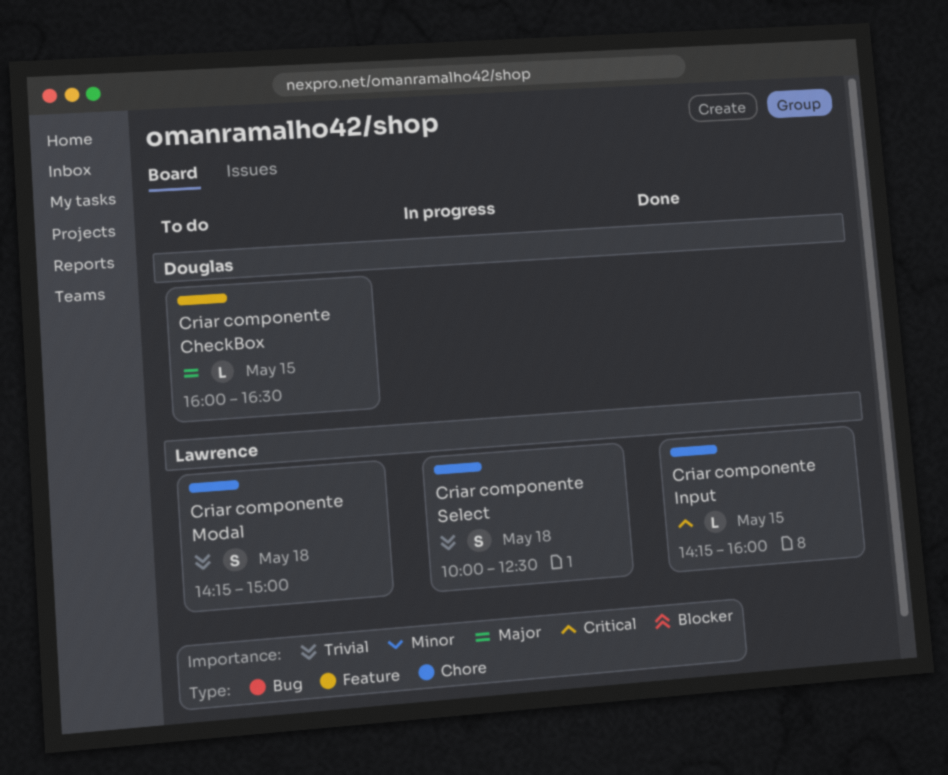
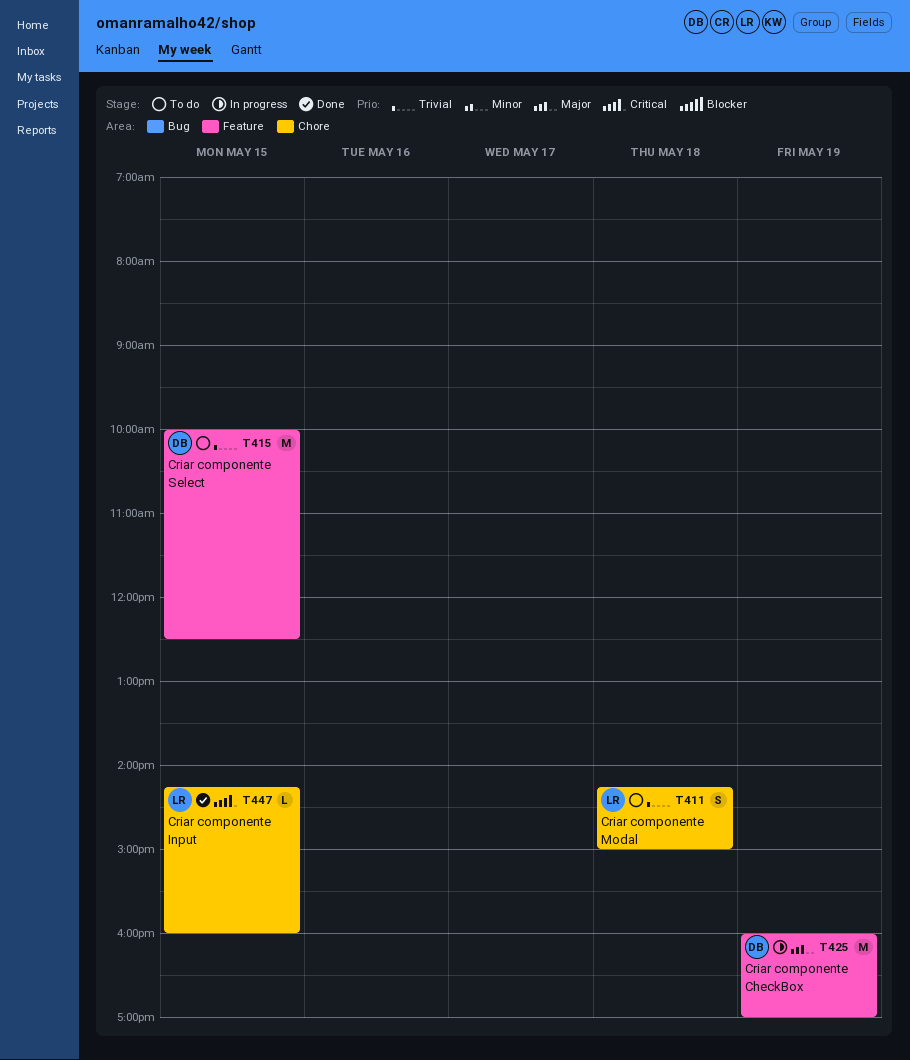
Criar componente CheckBox, status: To do -> In progress
Criar componente CheckBox, estimate: L -> M
Criar componente CheckBox, day: May 15 -> May 19
Criar componente CheckBox, ends: 16:30 -> 17:00
Criar componente Select, status: In progress -> To do
Criar componente Select, owner: Lawrence -> Douglas
Criar componente Select, label: Chore -> Feature
Criar componente Select, estimate: S -> M
Criar componente Select, day: May 18 -> May 15

